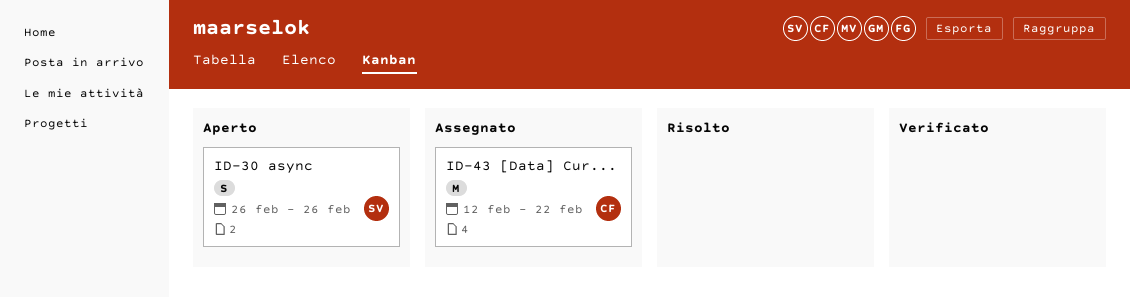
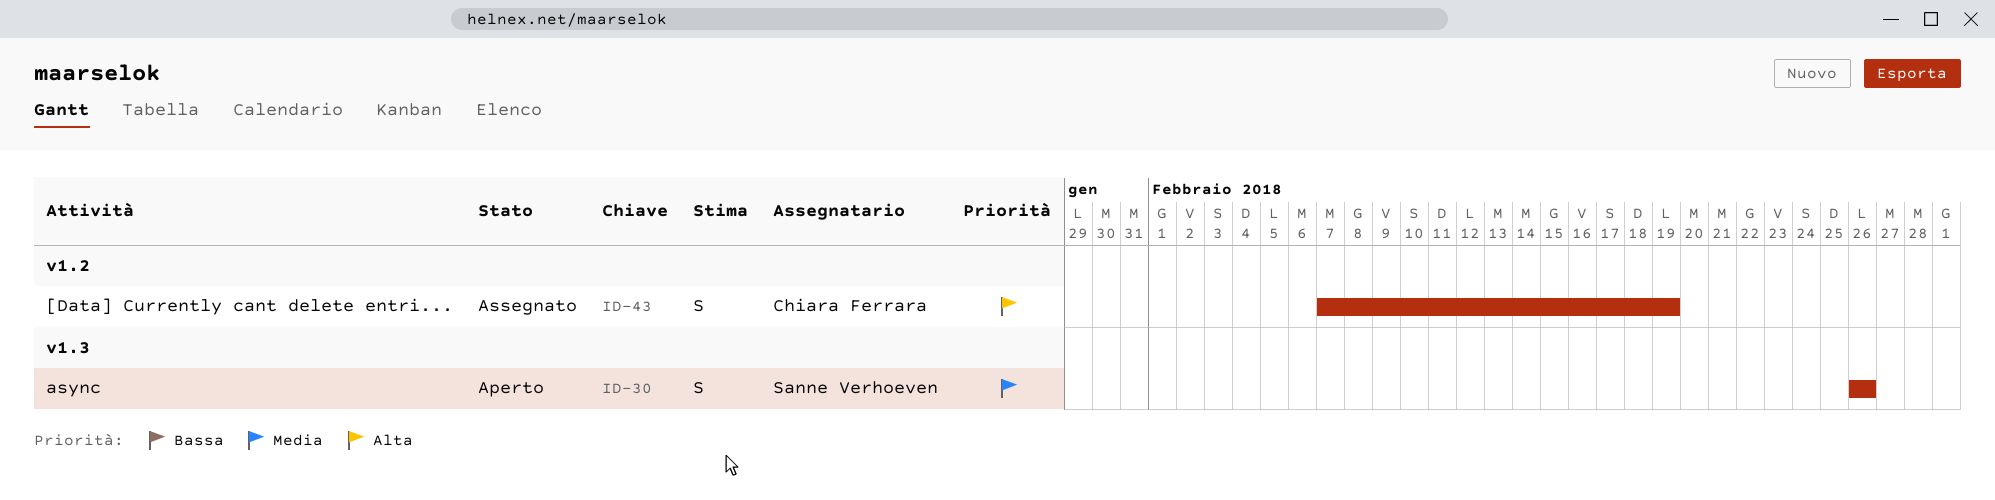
ID-43, estimate: M -> S
ID-43, start: Feb 12 -> Feb 7
ID-43, due: Feb 22 -> Feb 19

